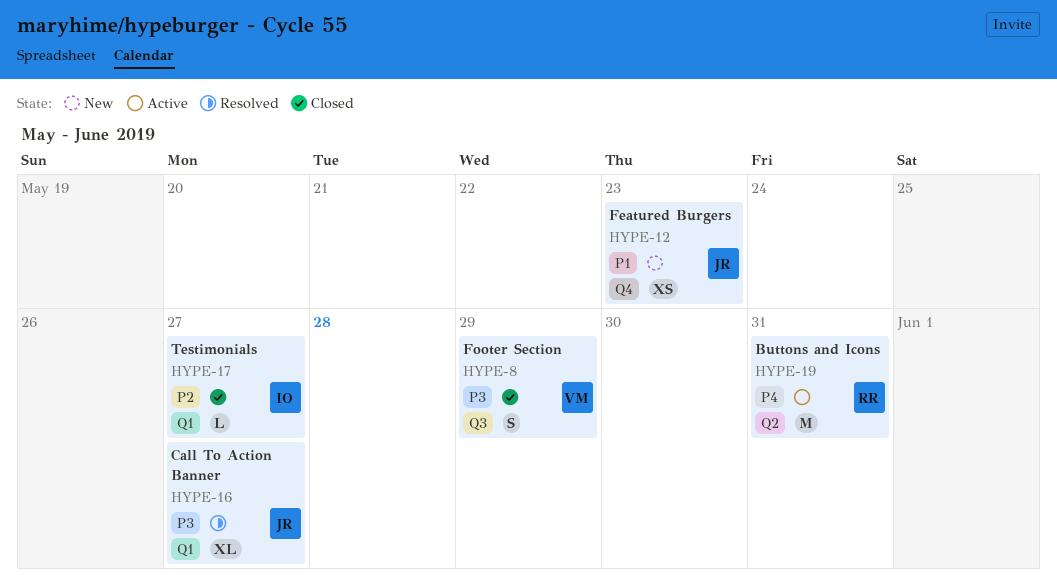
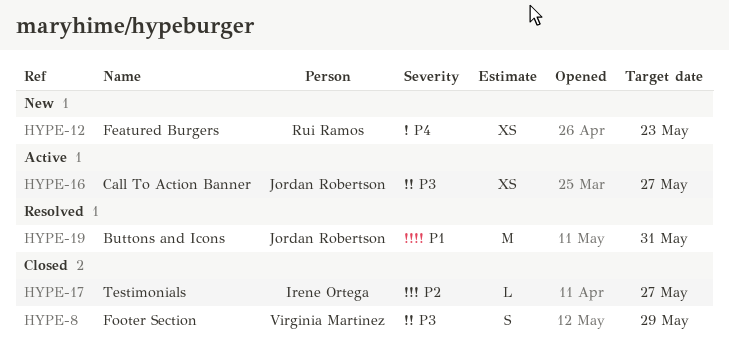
HYPE-12, owner: Jordan Robertson -> Rui Ramos
HYPE-12, priority: P1 -> P4
HYPE-16, status: Resolved -> Active
HYPE-16, estimate: XL -> XS
HYPE-19, status: Active -> Resolved
HYPE-19, owner: Rui Ramos -> Jordan Robertson
HYPE-19, priority: P4 -> P1

